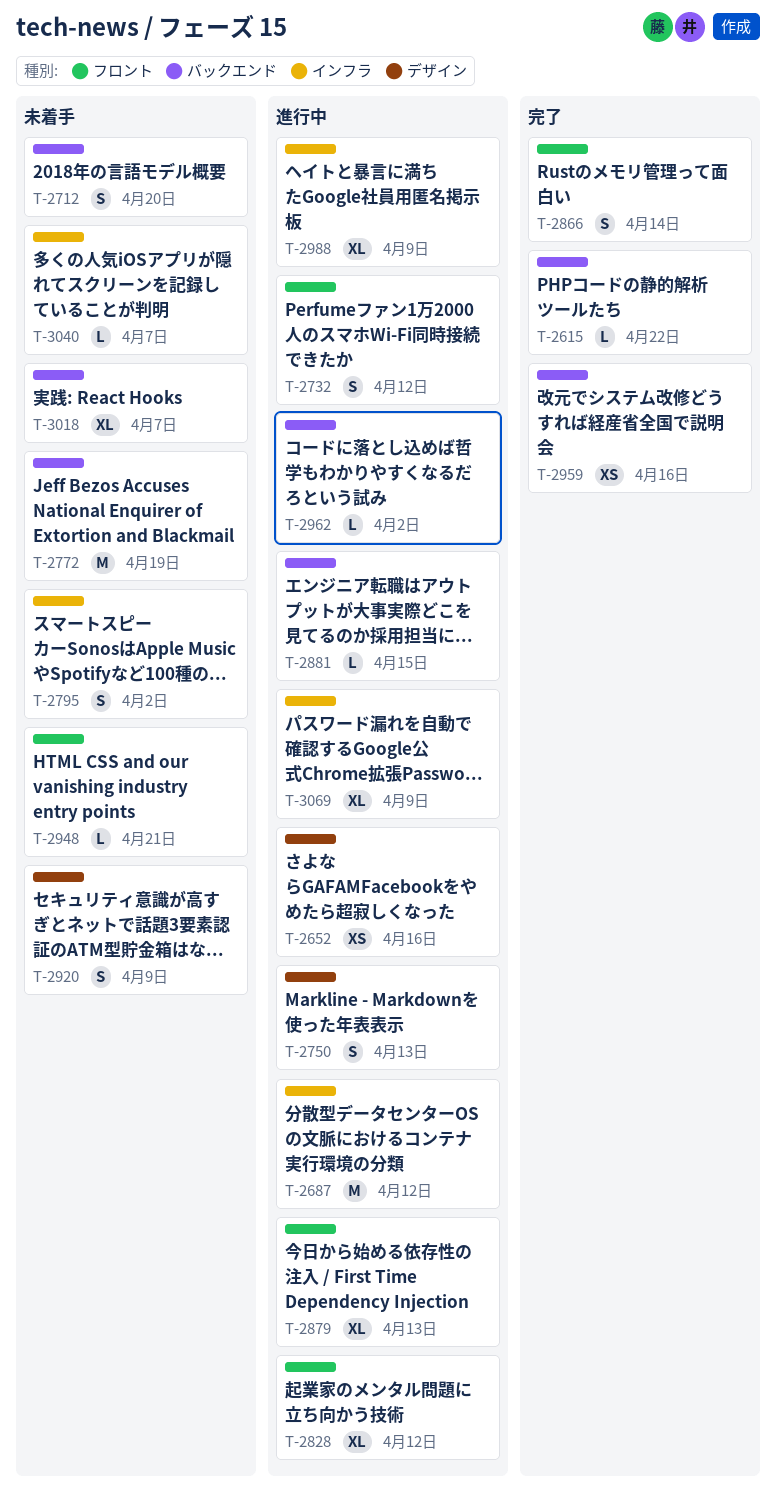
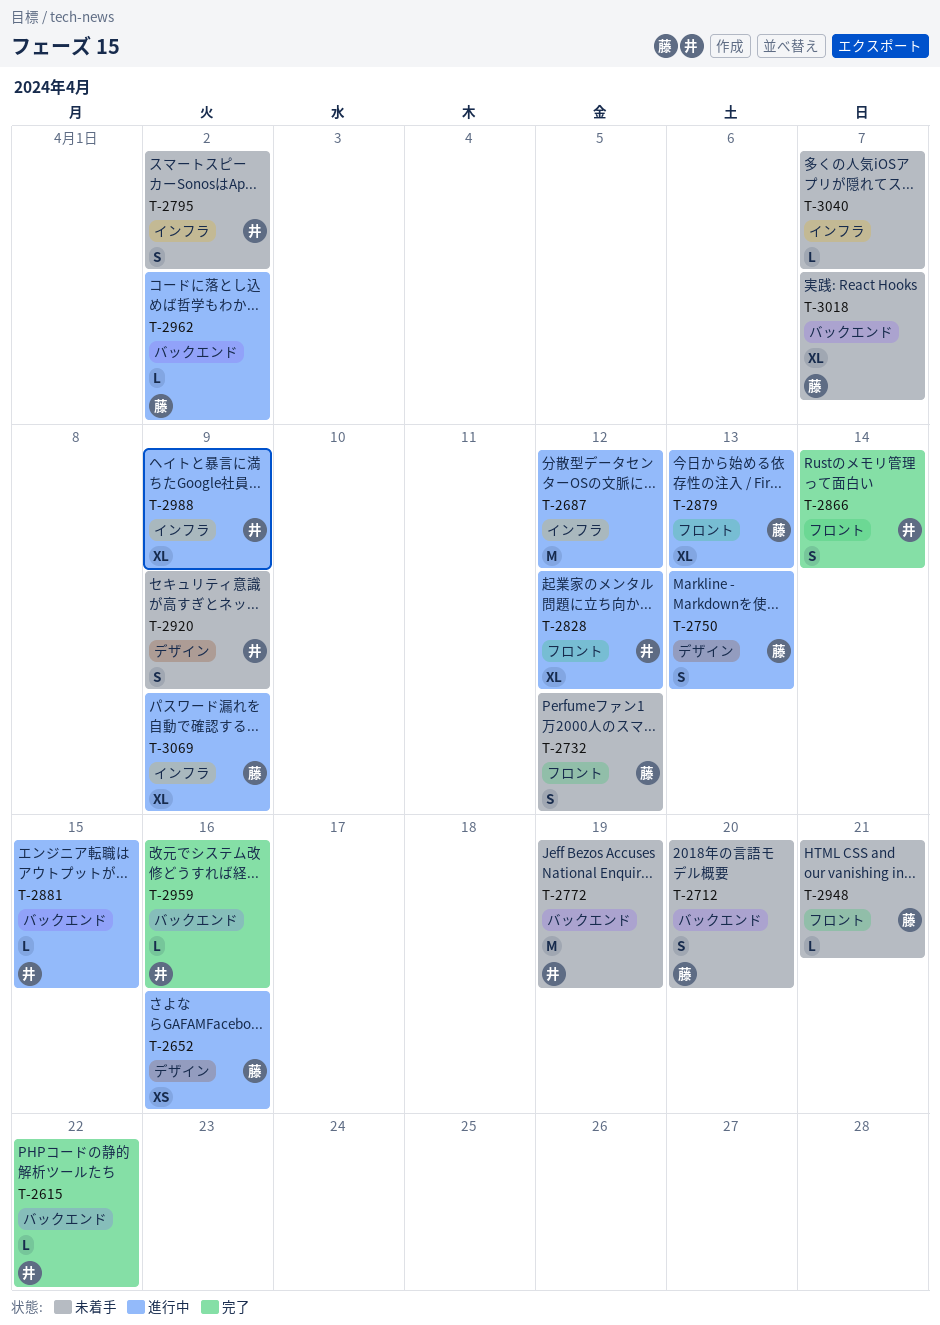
T-2732, status: 進行中 -> 未着手
T-2959, estimate: XS -> L

